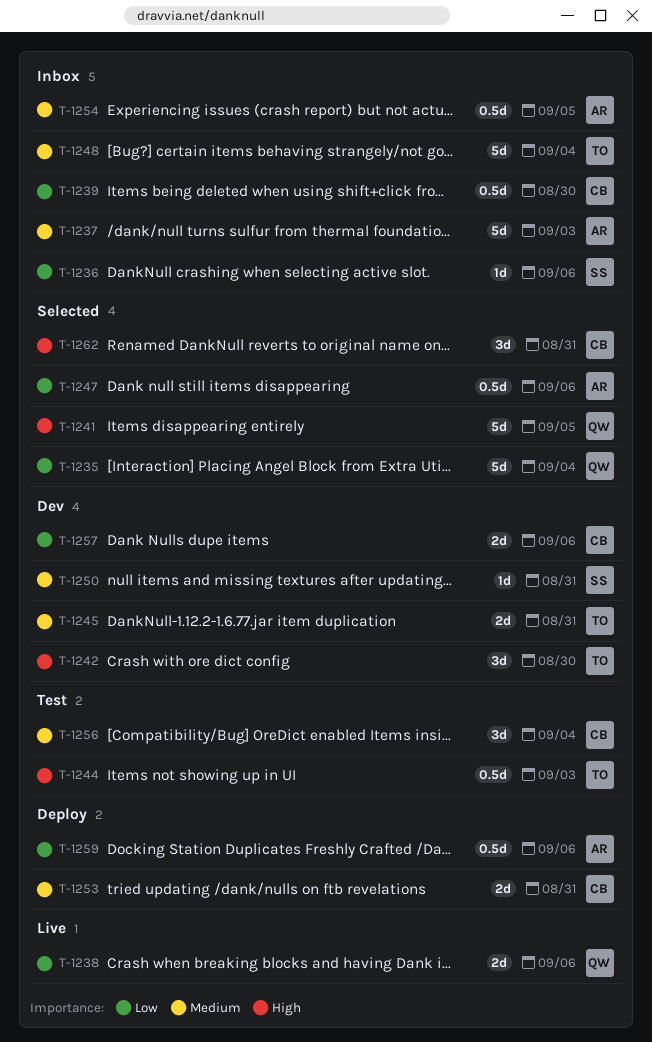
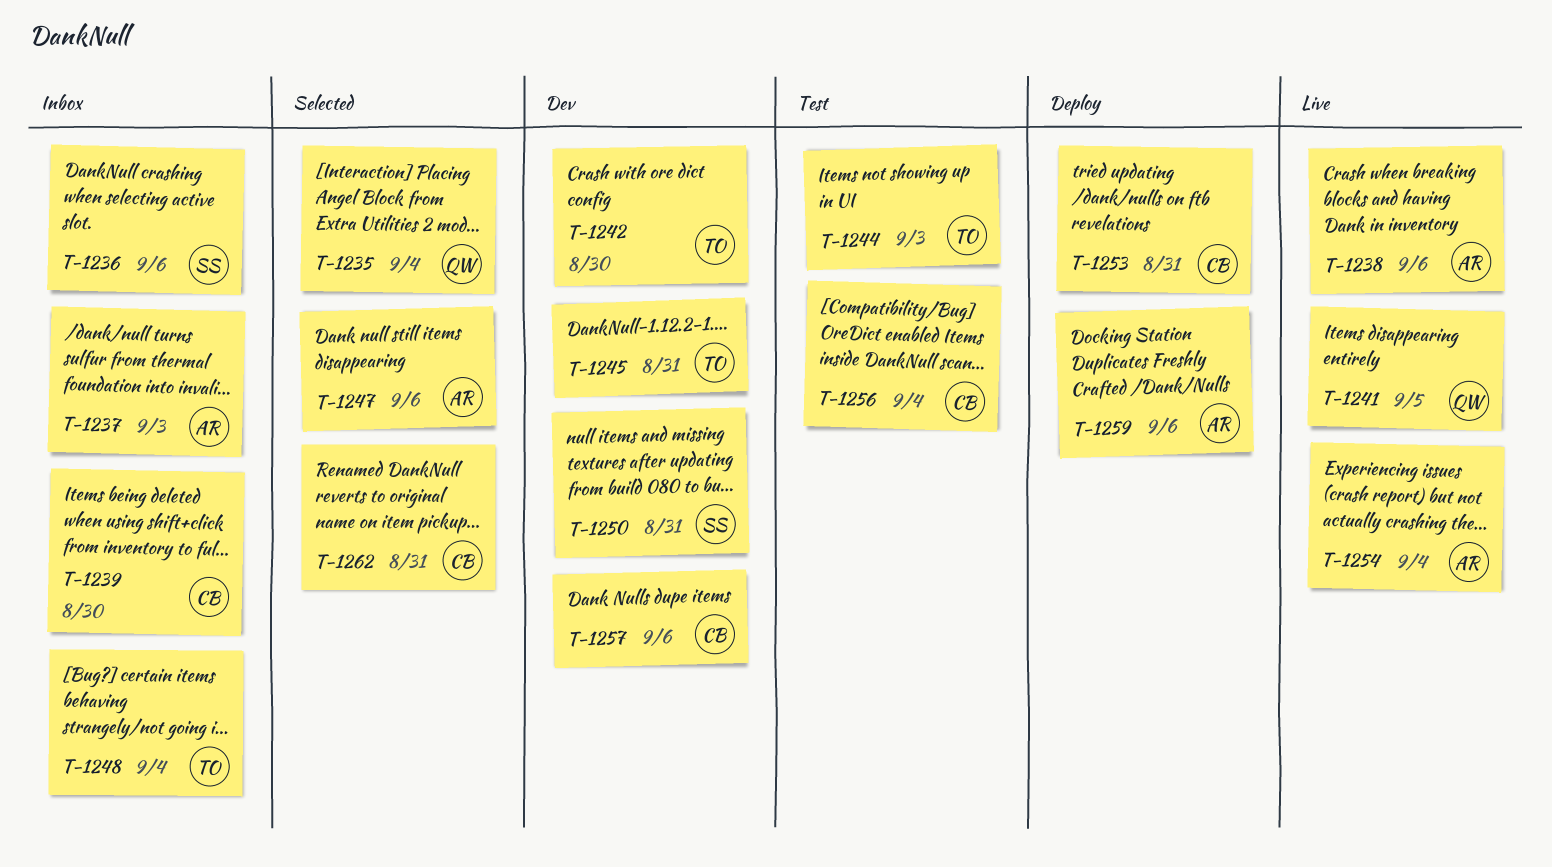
T-1238, owner: QW -> AR
T-1241, status: Selected -> Live
T-1254, status: Inbox -> Live
T-1254, due: Sep 5 -> Sep 4

